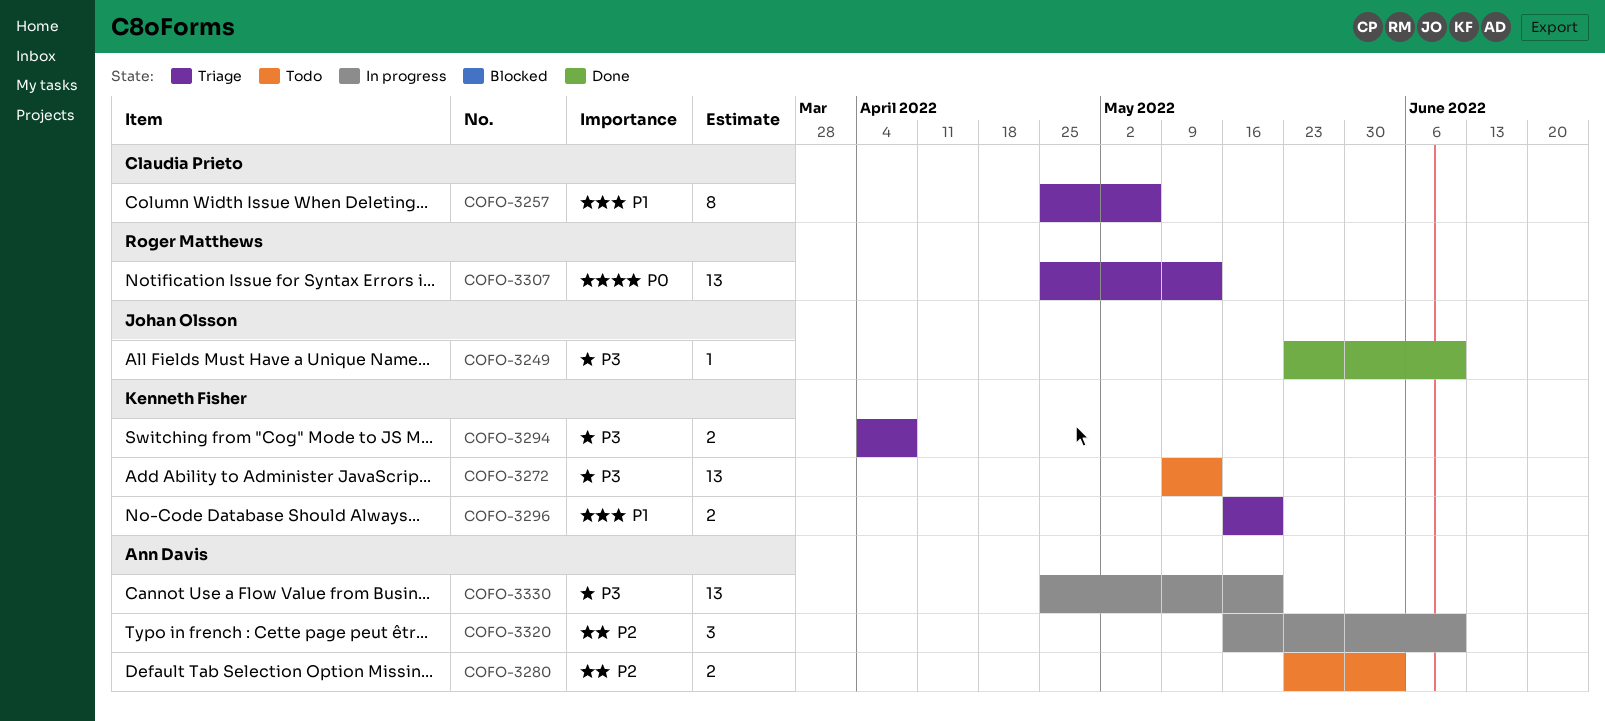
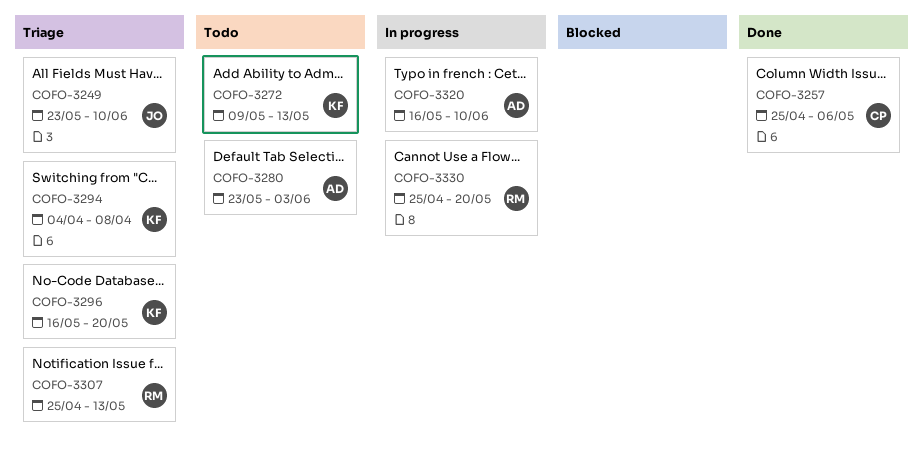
COFO-3249, status: Done -> Triage
COFO-3257, status: Triage -> Done
COFO-3330, owner: Ann Davis -> Roger Matthews

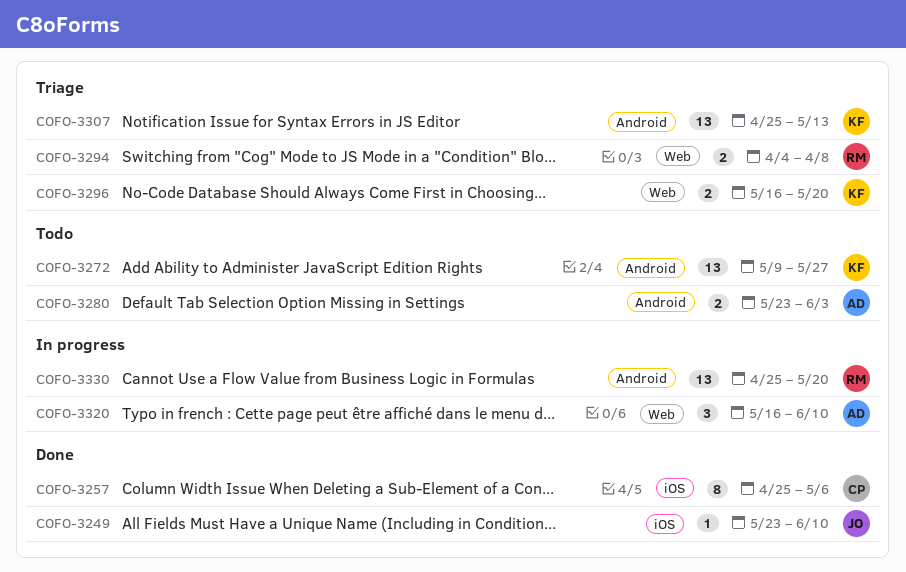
COFO-3249, status: Triage -> Done
COFO-3272, due: May 13 -> May 27
COFO-3294, owner: KF -> RM
COFO-3307, owner: RM -> KF

